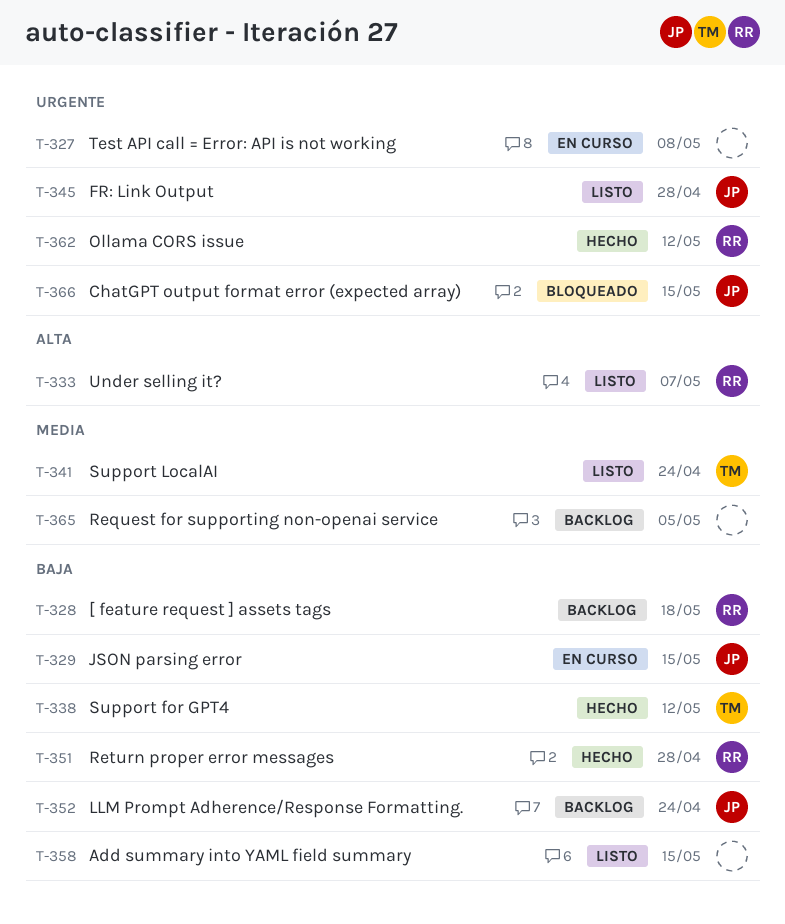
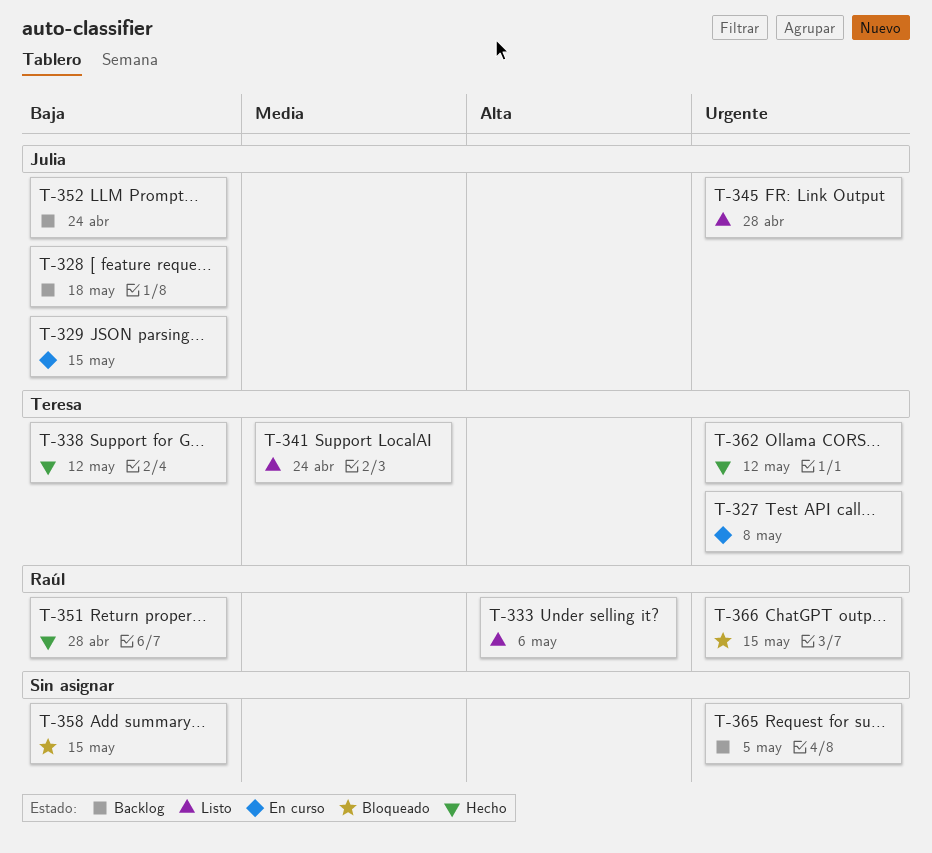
T-327, owner: none -> Teresa
T-328, owner: Raúl -> Julia
T-333, due: May 7 -> May 6
T-358, status: Listo -> Bloqueado
T-362, owner: Raúl -> Teresa
T-365, priority: Media -> Urgente
T-366, owner: Julia -> Raúl

